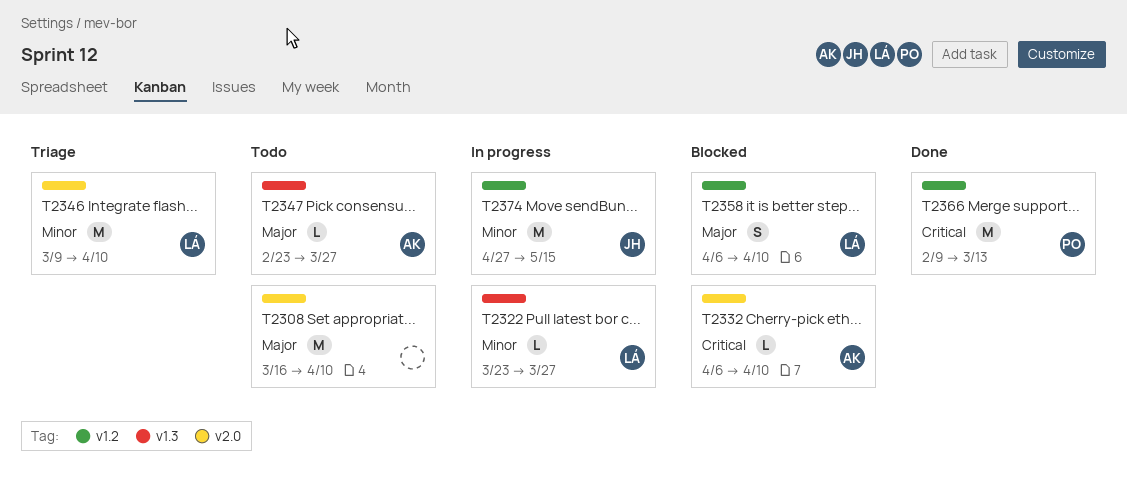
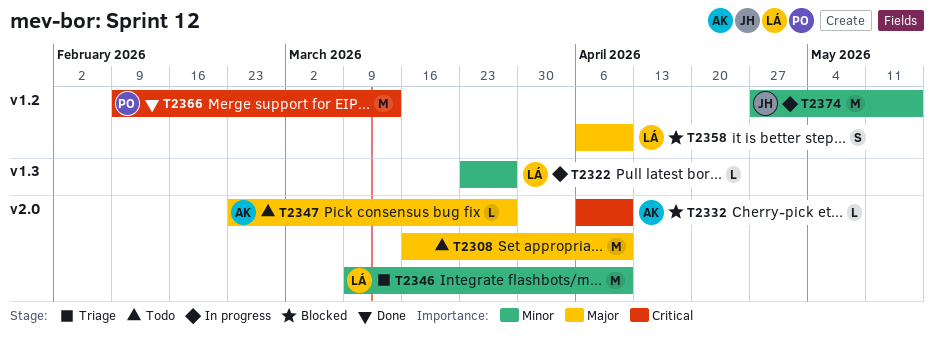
T2347, label: v1.3 -> v2.0

